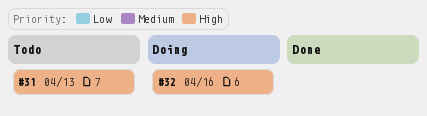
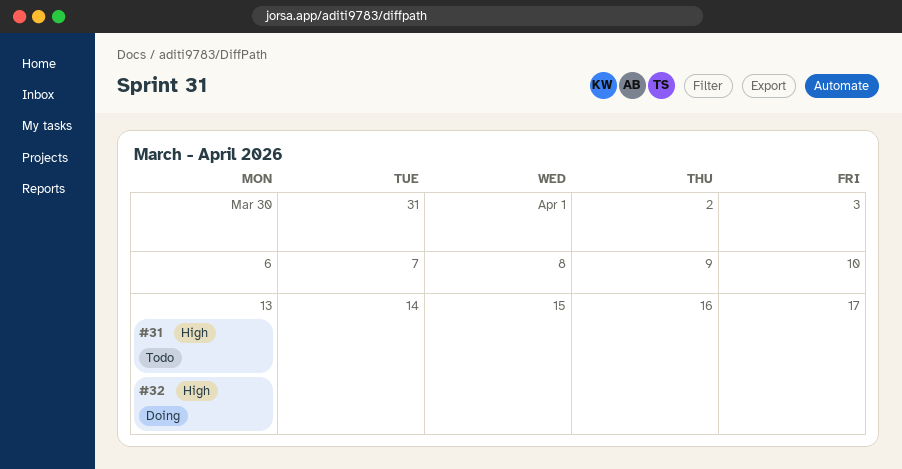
#32, due: Apr 16 -> Apr 13

